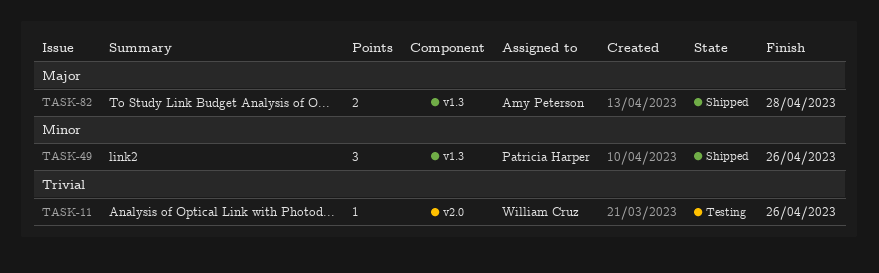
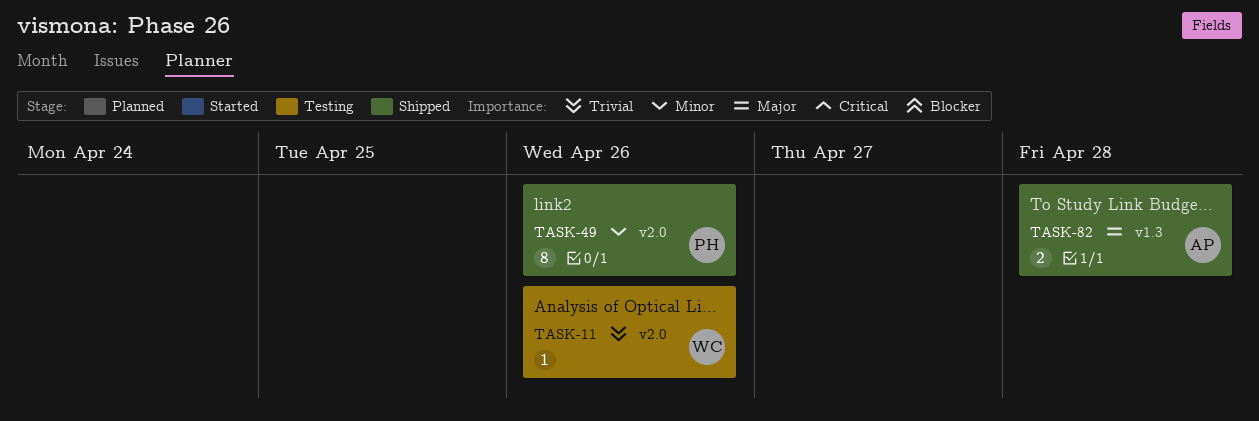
TASK-49, label: v1.3 -> v2.0
TASK-49, estimate: 3 -> 8

